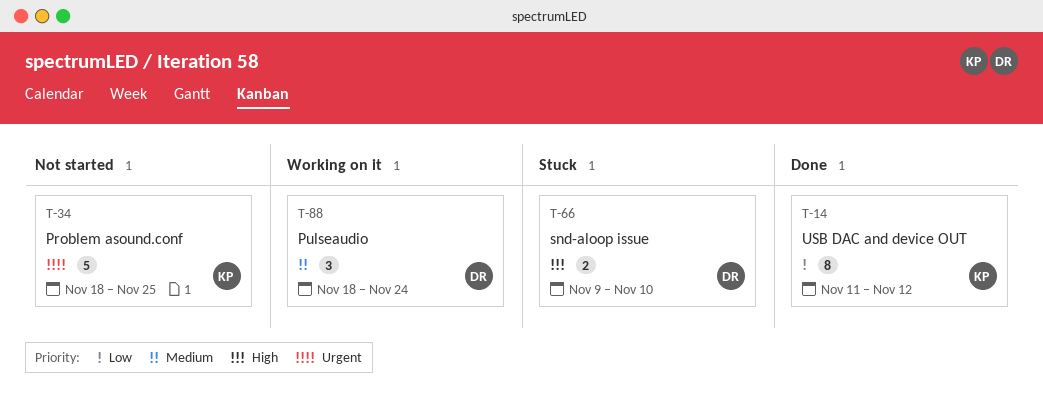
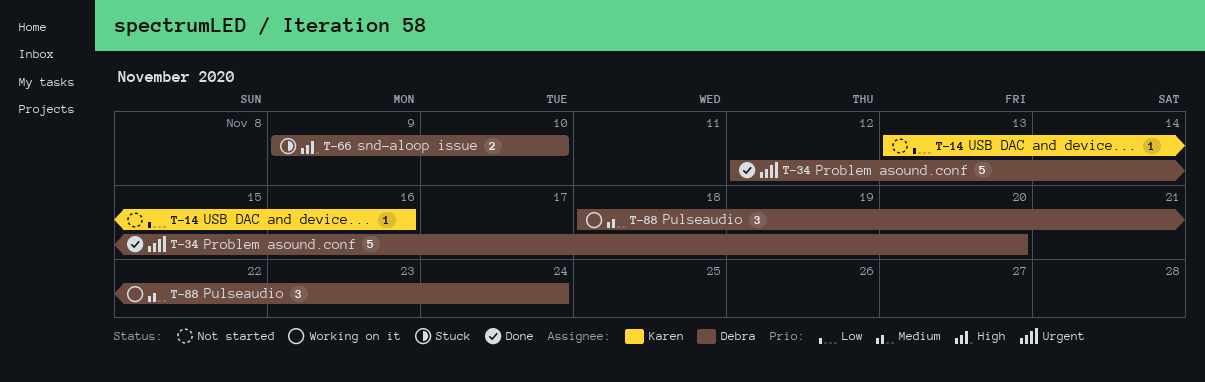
T-14, status: Done -> Not started
T-14, estimate: 8 -> 1
T-14, start: Nov 11 -> Nov 13
T-14, due: Nov 12 -> Nov 16
T-34, status: Not started -> Done
T-34, owner: Karen -> Debra
T-34, start: Nov 18 -> Nov 12
T-34, due: Nov 25 -> Nov 20

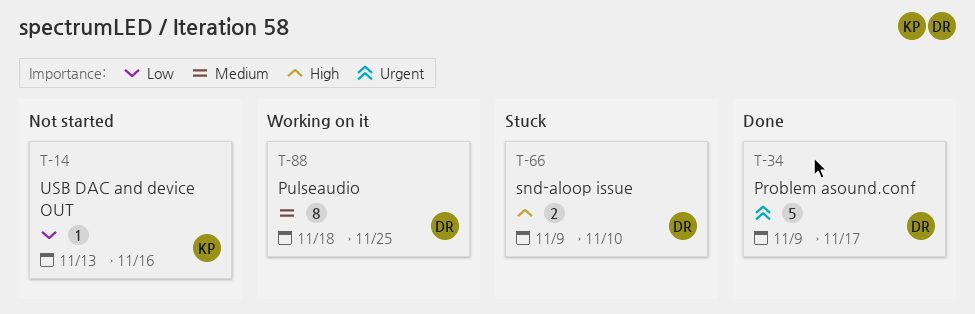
T-34, start: Nov 12 -> Nov 9
T-34, due: Nov 20 -> Nov 17
T-88, estimate: 3 -> 8
T-88, due: Nov 24 -> Nov 25

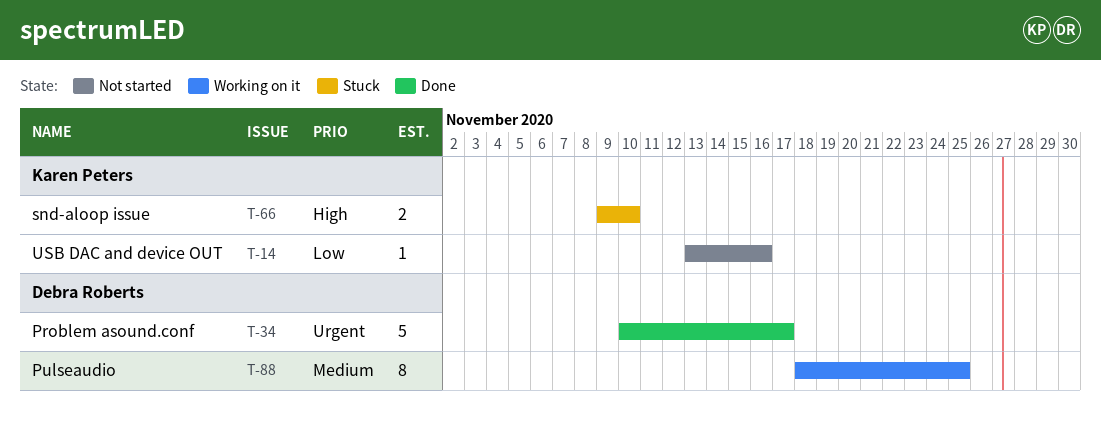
T-34, start: Nov 9 -> Nov 10
T-66, owner: Debra Roberts -> Karen Peters

